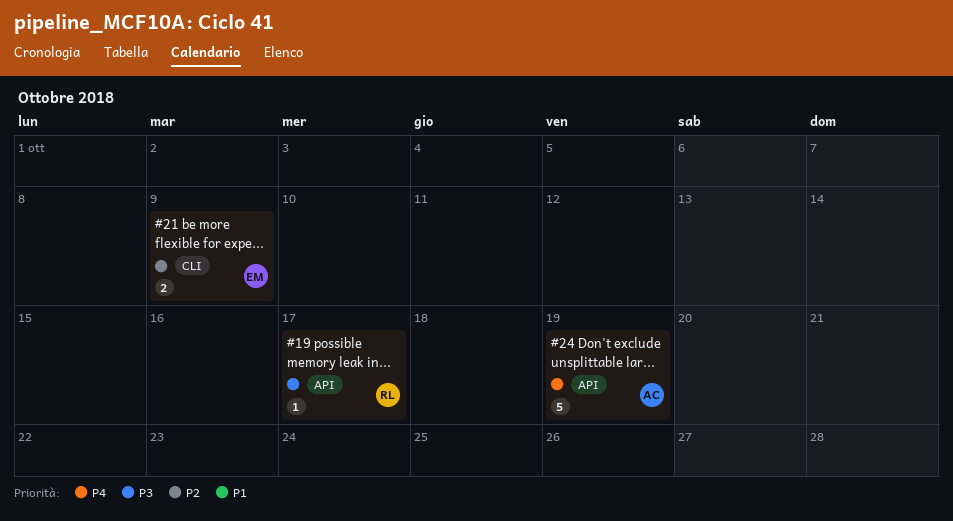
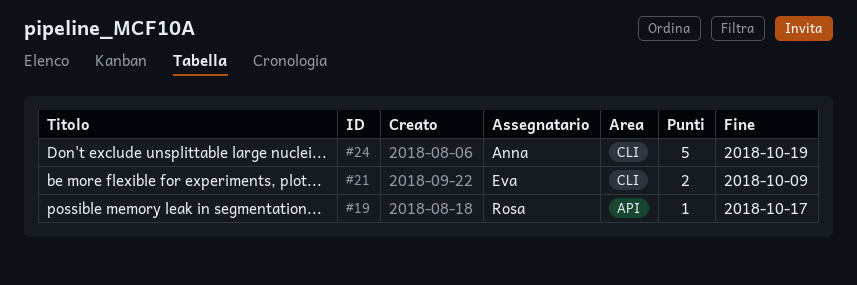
#24, label: API -> CLI

